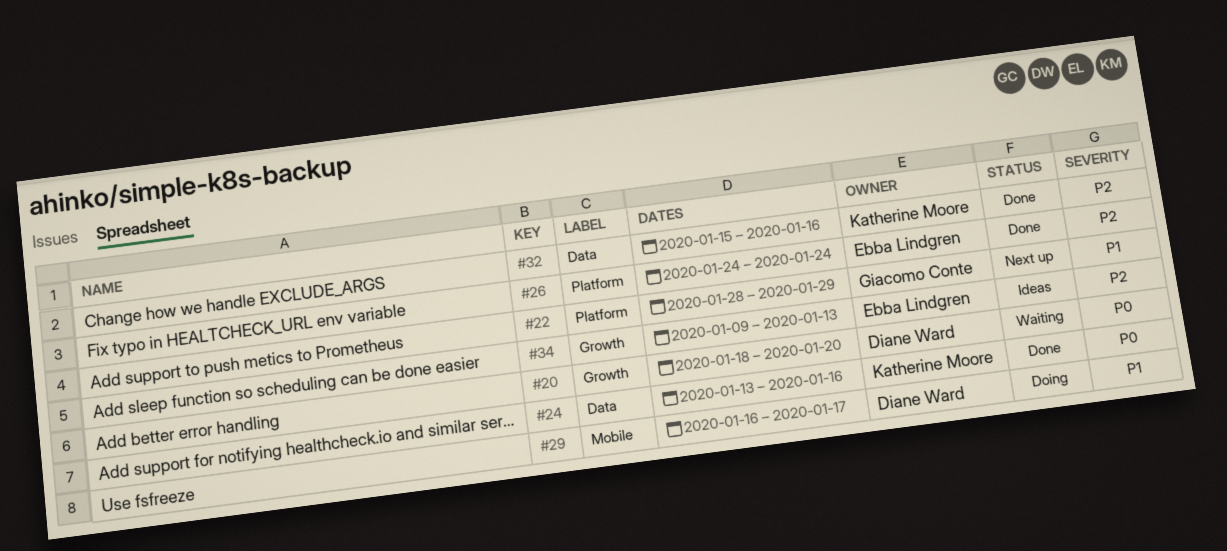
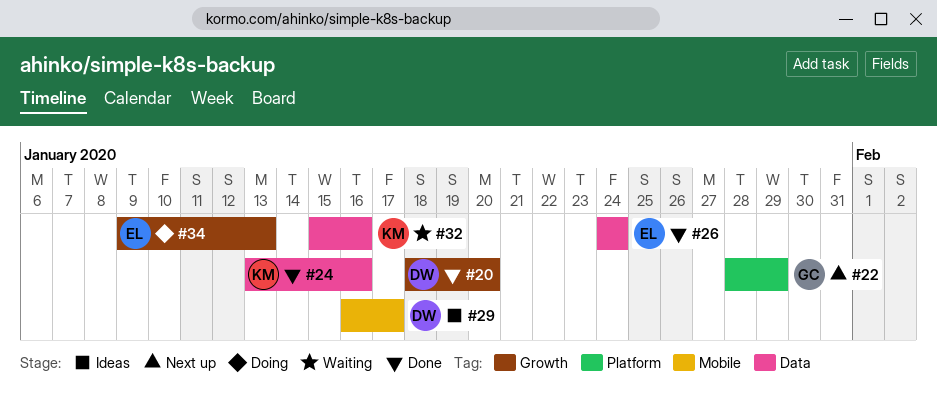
#20, status: Waiting -> Done
#26, label: Platform -> Data
#29, status: Doing -> Ideas
#32, status: Done -> Waiting
#34, status: Ideas -> Doing

